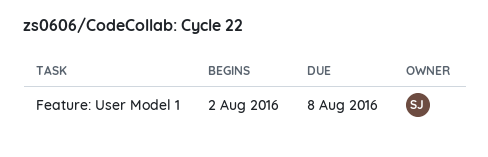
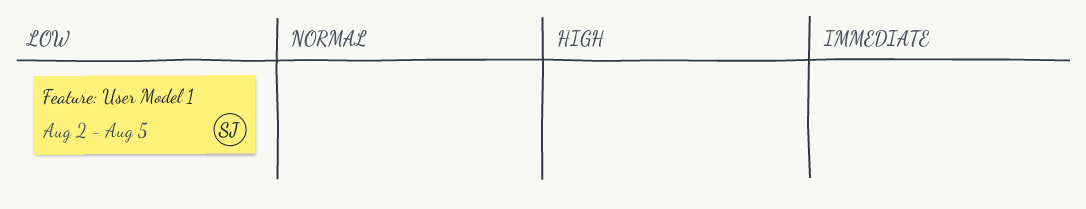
Feature: User Model 1, due: Aug 8 -> Aug 5

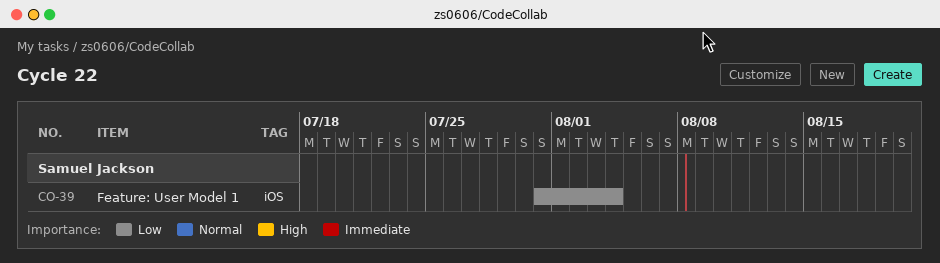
Feature: User Model 1, start: Aug 2 -> Jul 31
Feature: User Model 1, due: Aug 5 -> Aug 4

